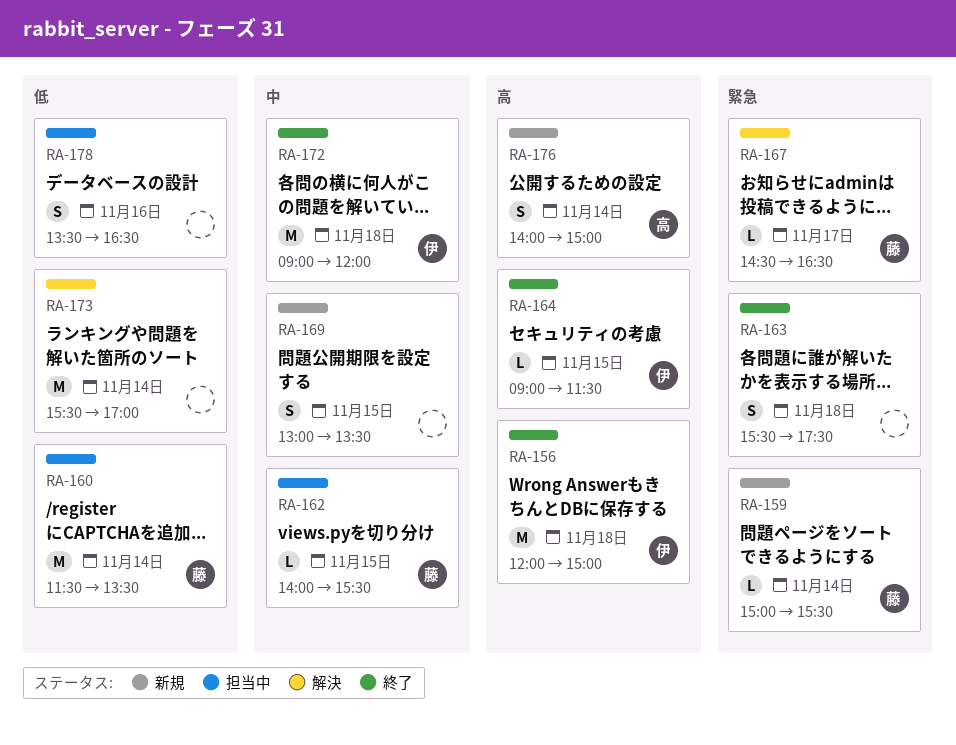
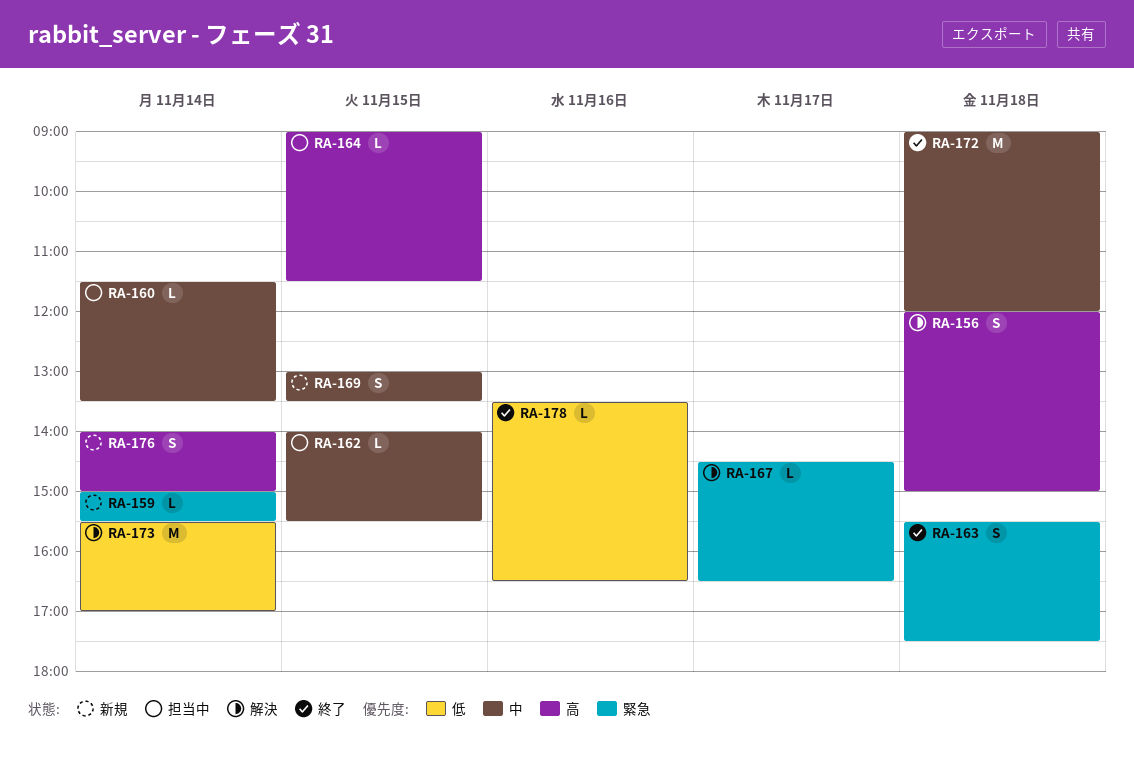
RA-156, status: 終了 -> 解決
RA-156, estimate: M -> S
RA-160, priority: 低 -> 中
RA-160, estimate: M -> L
RA-164, status: 終了 -> 担当中
RA-178, status: 担当中 -> 終了
RA-178, estimate: S -> L

